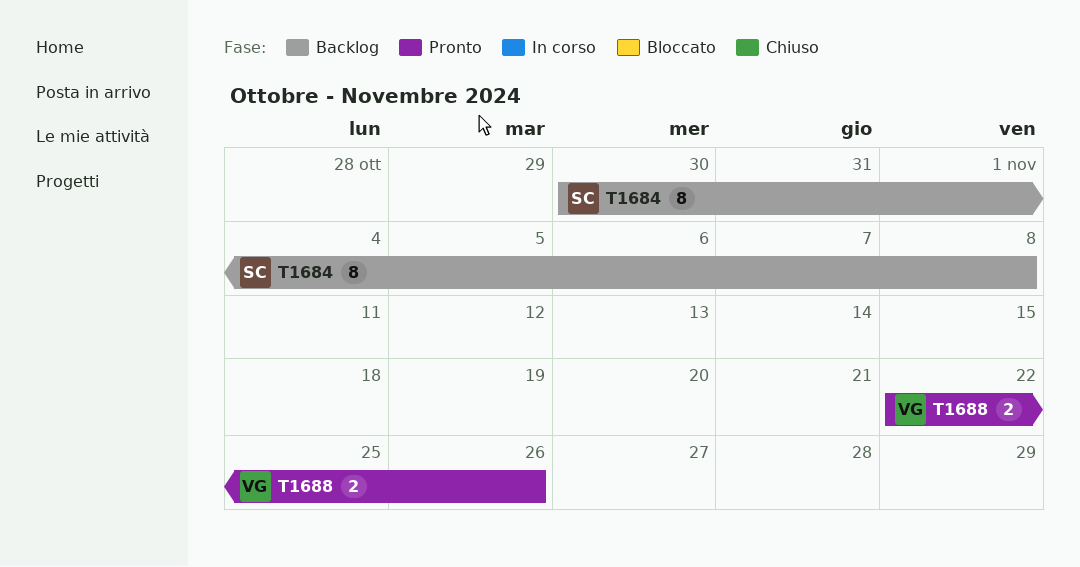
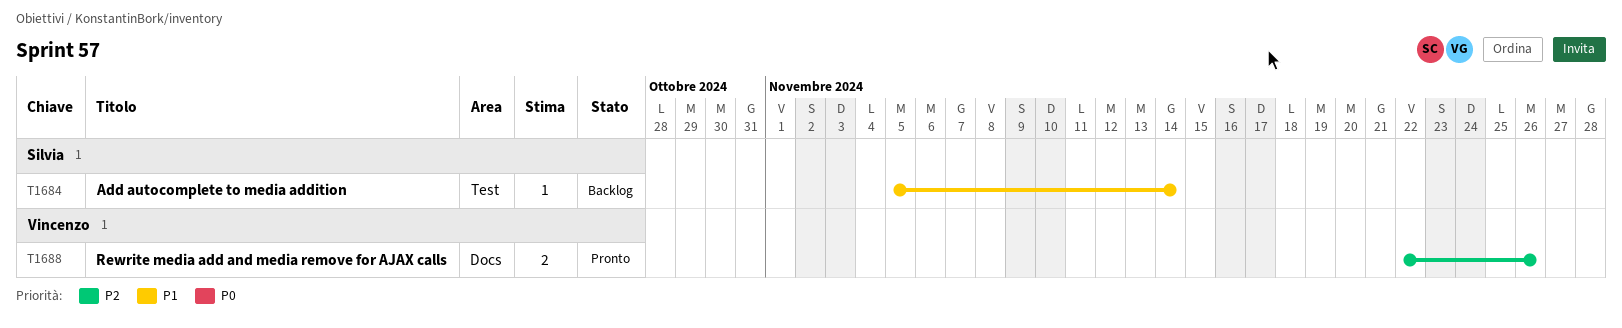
T1684, estimate: 8 -> 1
T1684, start: Oct 30 -> Nov 5
T1684, due: Nov 8 -> Nov 14

